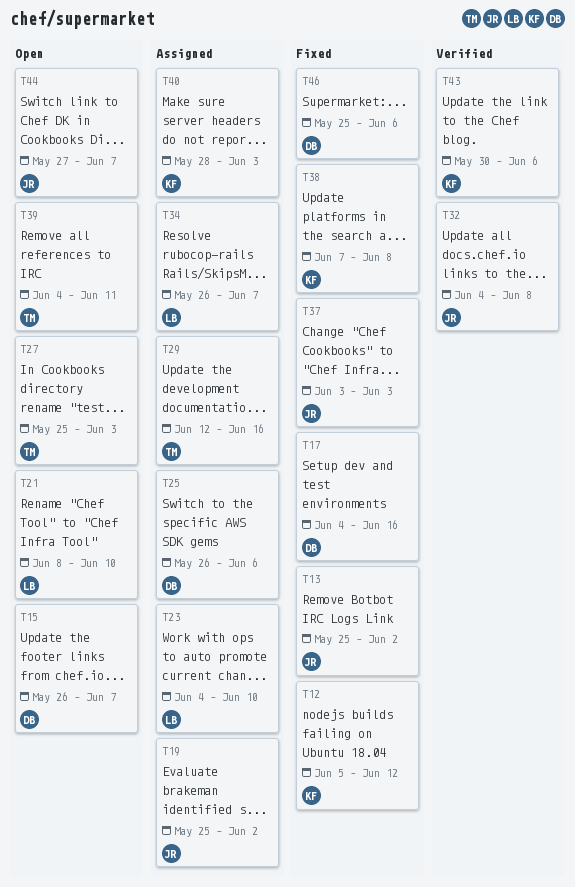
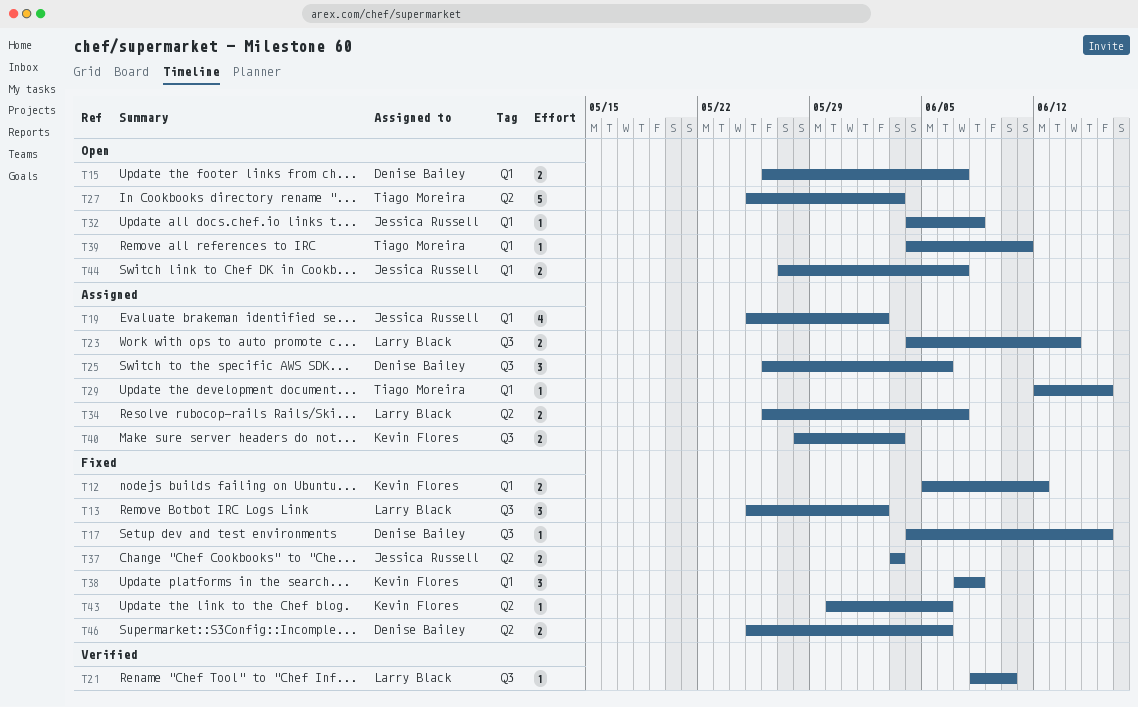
T13, owner: Jessica Russell -> Larry Black
T21, status: Open -> Verified
T23, due: Jun 10 -> Jun 14
T32, status: Verified -> Open
T43, status: Verified -> Fixed

